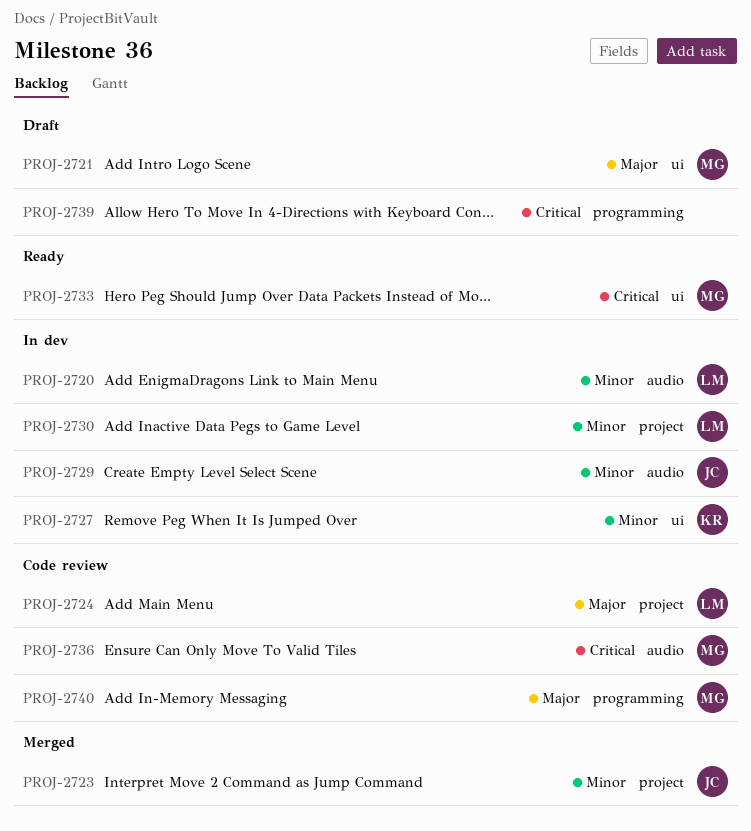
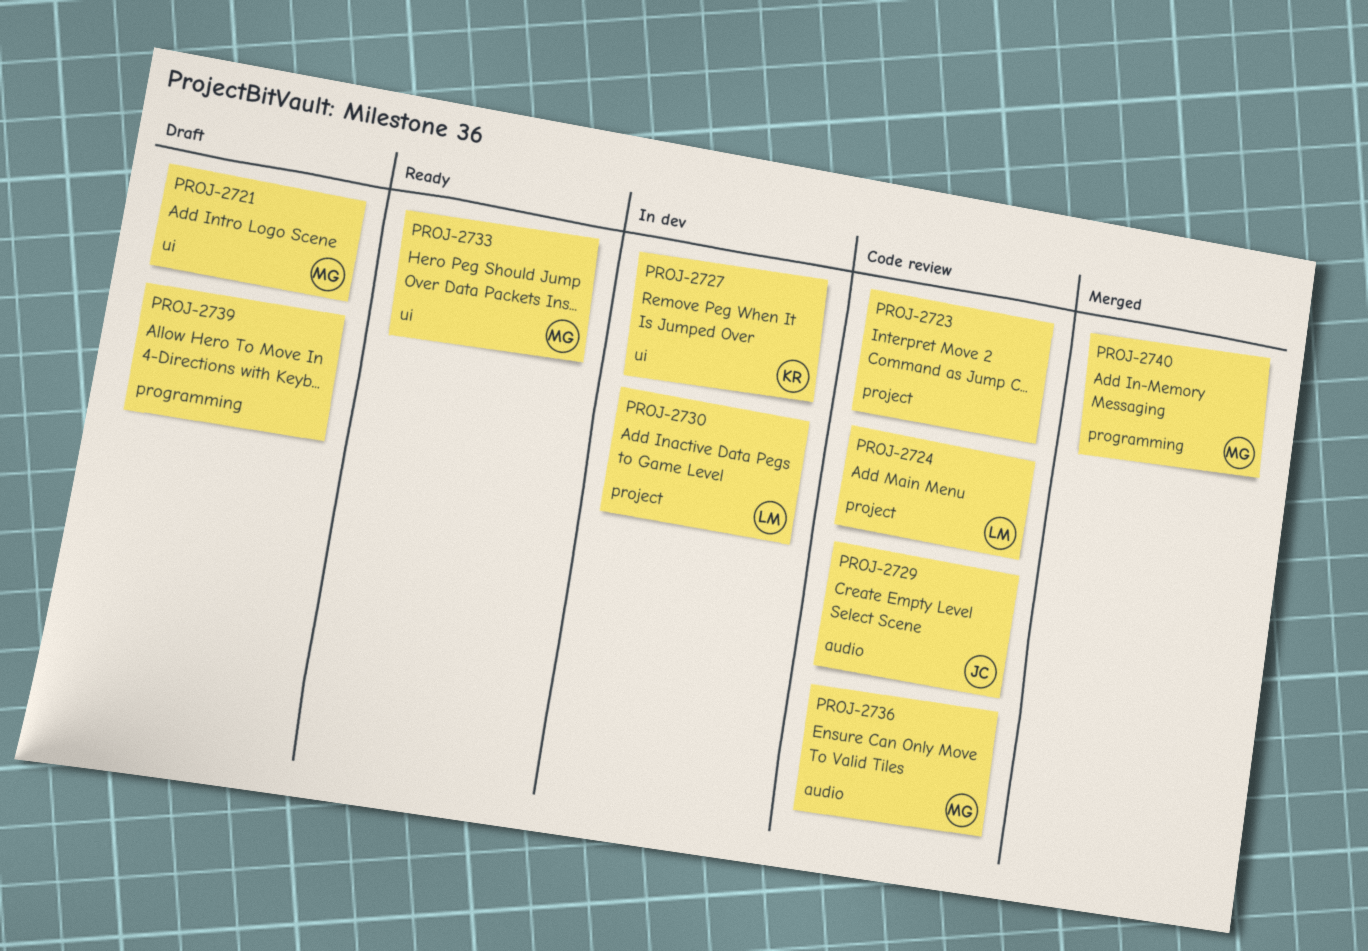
PROJ-2720: present -> none
PROJ-2723, status: Merged -> Code review
PROJ-2723, owner: JC -> none
PROJ-2729, status: In dev -> Code review
PROJ-2740, status: Code review -> Merged

